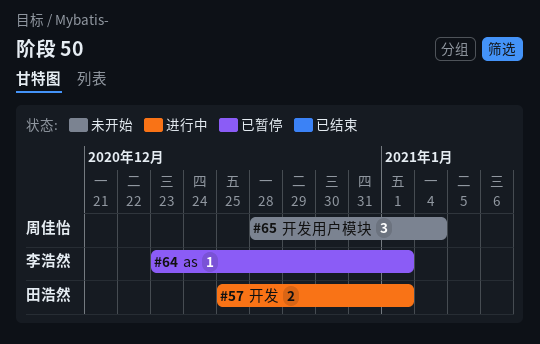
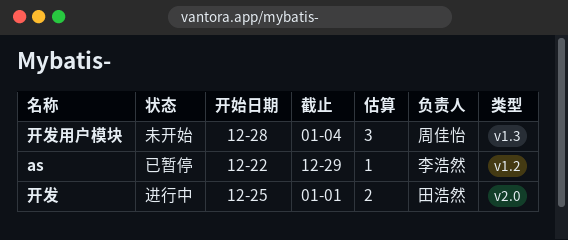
as, start: Dec 23 -> Dec 22
as, due: Jan 1 -> Dec 29

